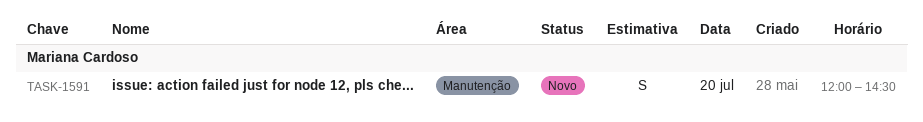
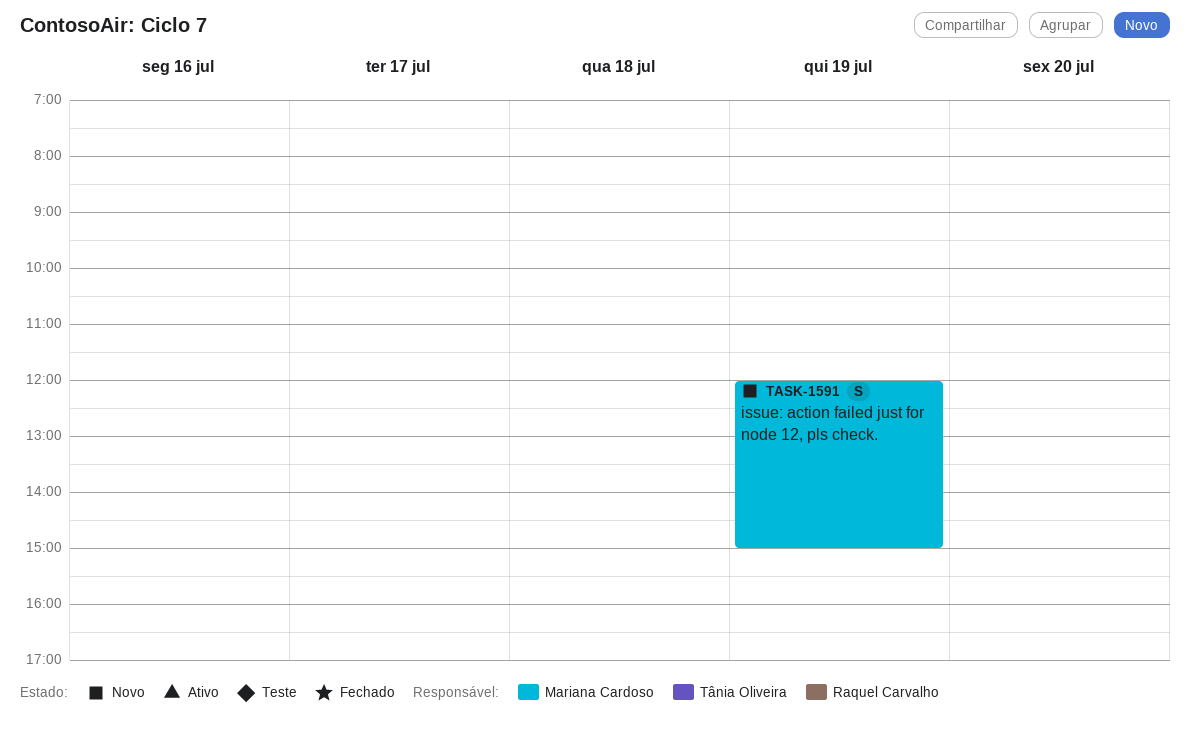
TASK-1591, day: Jul 20 -> Jul 19
TASK-1591, ends: 14:30 -> 15:00

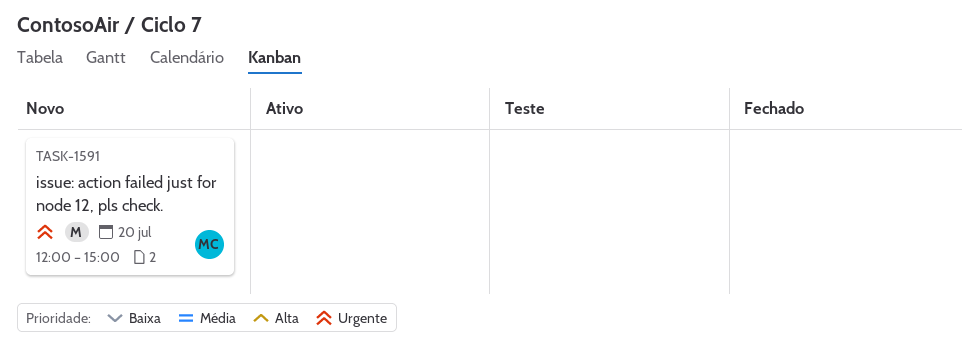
TASK-1591, estimate: S -> M
TASK-1591, day: Jul 19 -> Jul 20

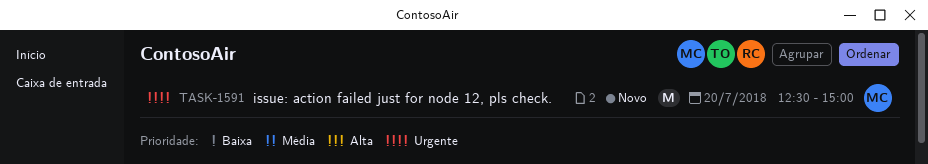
TASK-1591, begins: 12:00 -> 12:30

